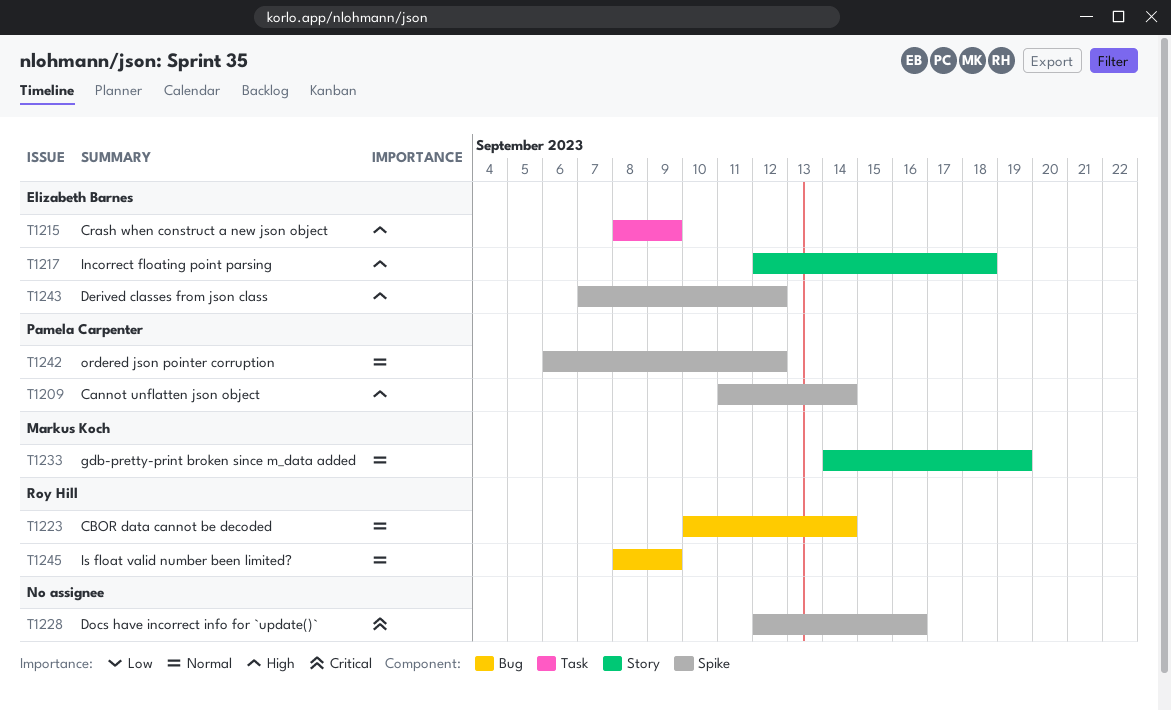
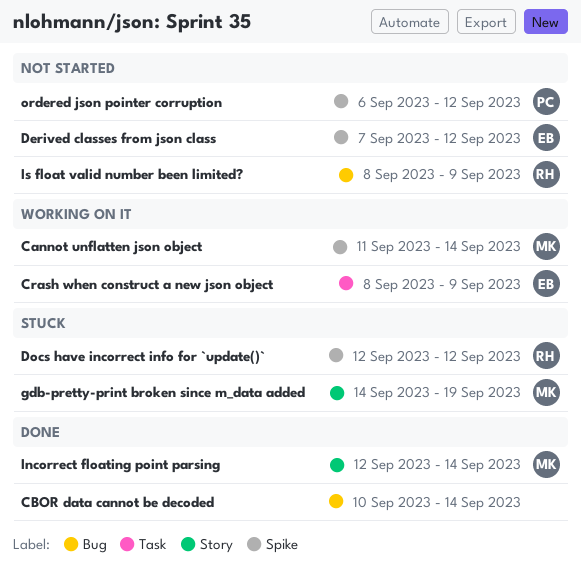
Cannot unflatten json object, owner: Pamela Carpenter -> Markus Koch
CBOR data cannot be decoded, owner: Roy Hill -> none
Docs have incorrect info for `update()`, owner: none -> Roy Hill
Docs have incorrect info for `update()`, due: Sep 16 -> Sep 12
Incorrect floating point parsing, owner: Elizabeth Barnes -> Markus Koch
Incorrect floating point parsing, due: Sep 18 -> Sep 14

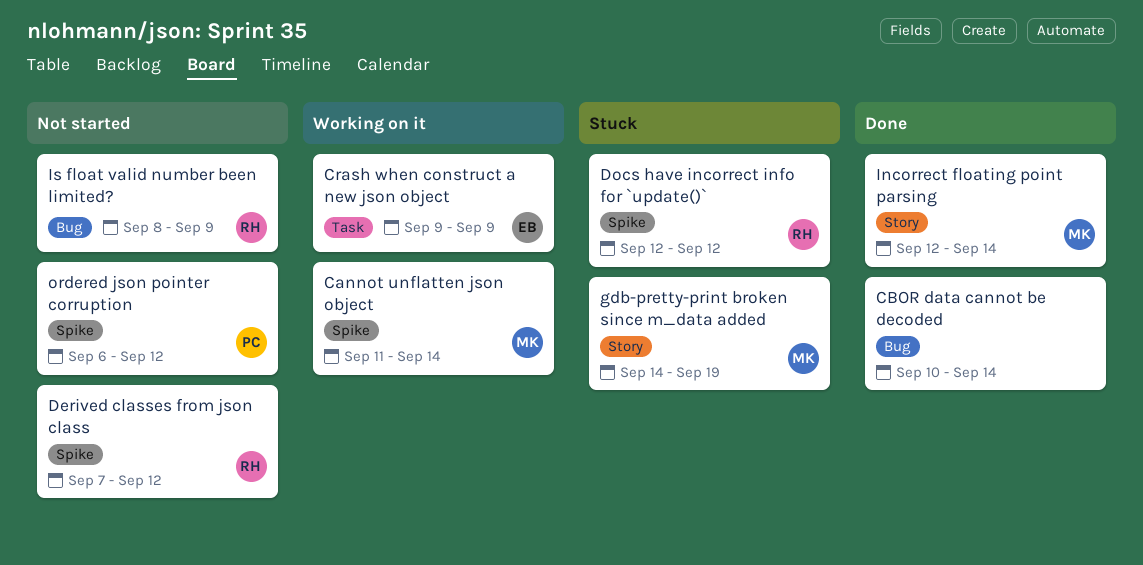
Crash when construct a new json object, start: Sep 8 -> Sep 9
Derived classes from json class, owner: EB -> RH

